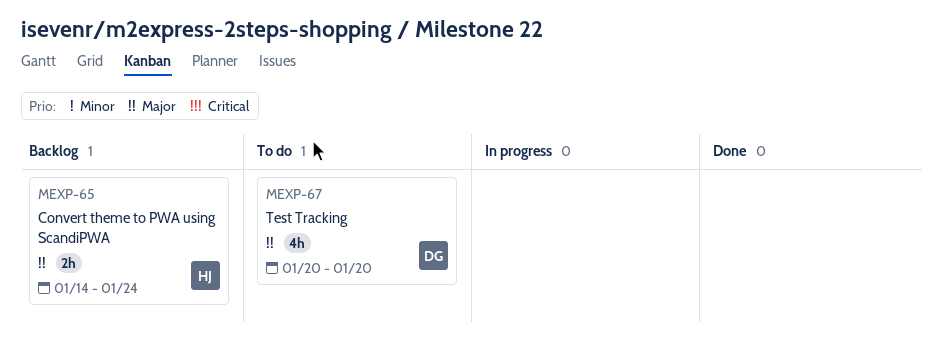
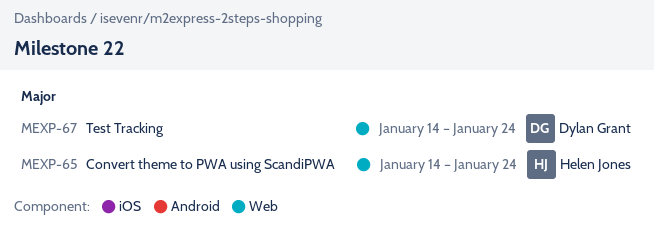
MEXP-67, start: Jan 20 -> Jan 14
MEXP-67, due: Jan 20 -> Jan 24

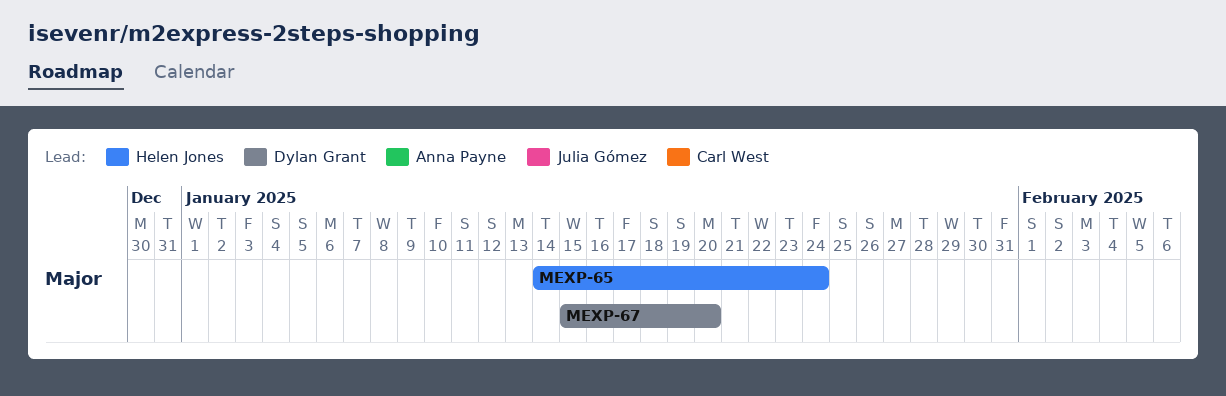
MEXP-67, start: Jan 14 -> Jan 15
MEXP-67, due: Jan 24 -> Jan 20

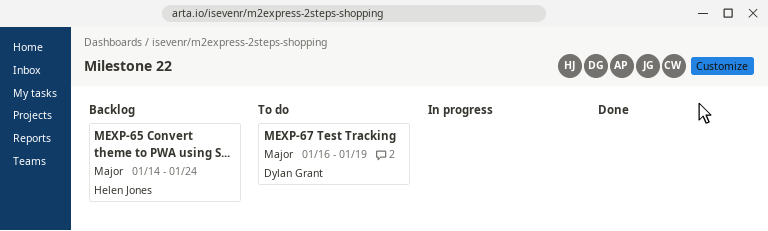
MEXP-67, start: Jan 15 -> Jan 16
MEXP-67, due: Jan 20 -> Jan 19

